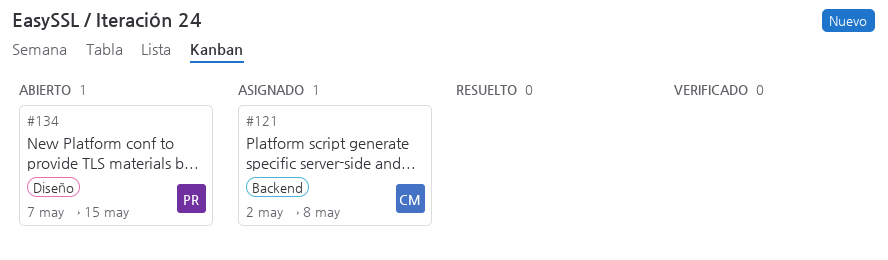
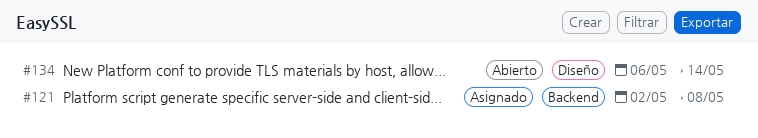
#134, start: May 7 -> May 6
#134, due: May 15 -> May 14

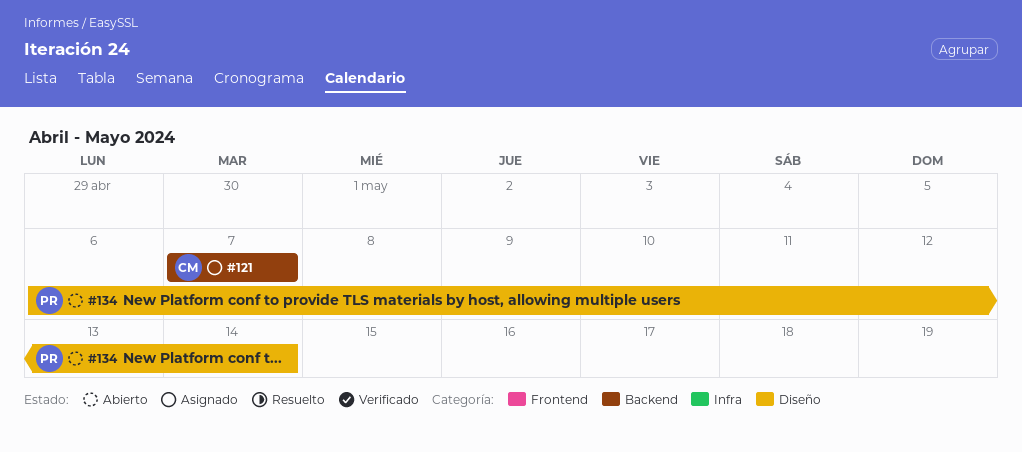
#121, start: May 2 -> May 7
#121, due: May 8 -> May 7

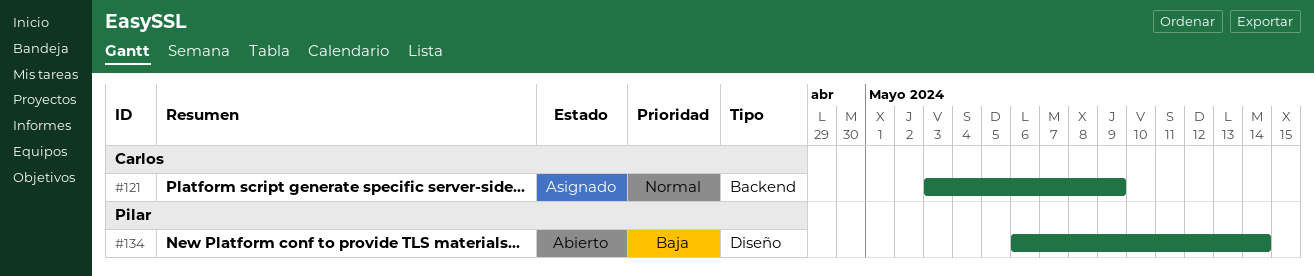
#121, start: May 7 -> May 3
#121, due: May 7 -> May 9

